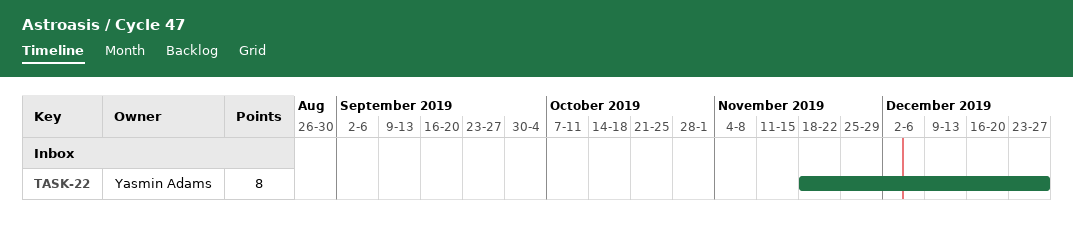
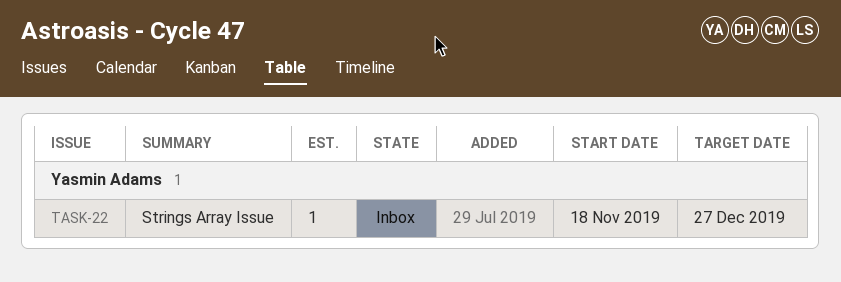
TASK-22, estimate: 8 -> 1

